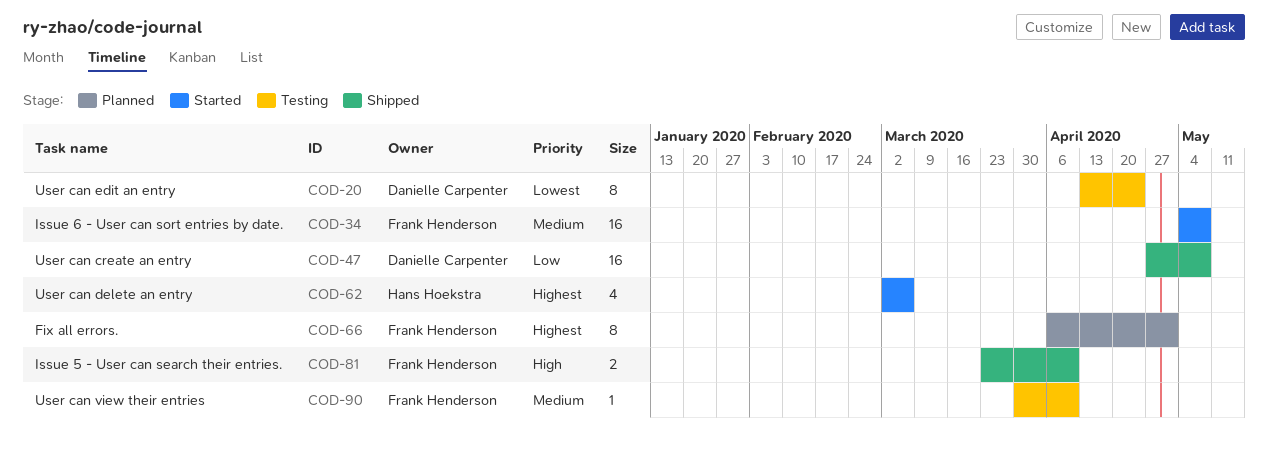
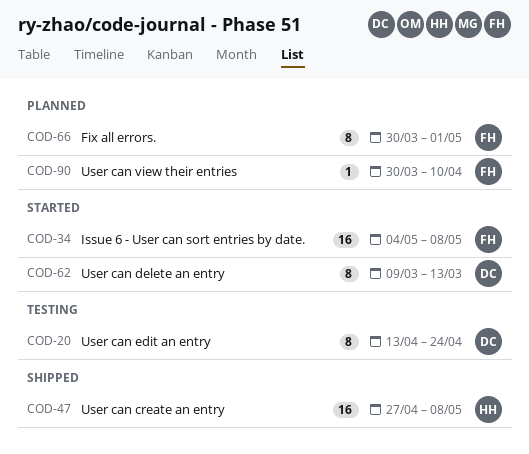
COD-47, owner: Danielle Carpenter -> Hans Hoekstra
COD-62, owner: Hans Hoekstra -> Danielle Carpenter
COD-62, estimate: 4 -> 8
COD-62, start: Mar 2 -> Mar 9
COD-62, due: Mar 6 -> Mar 13
COD-66, start: Apr 6 -> Mar 30
COD-81: present -> none
COD-90, status: Testing -> Planned

